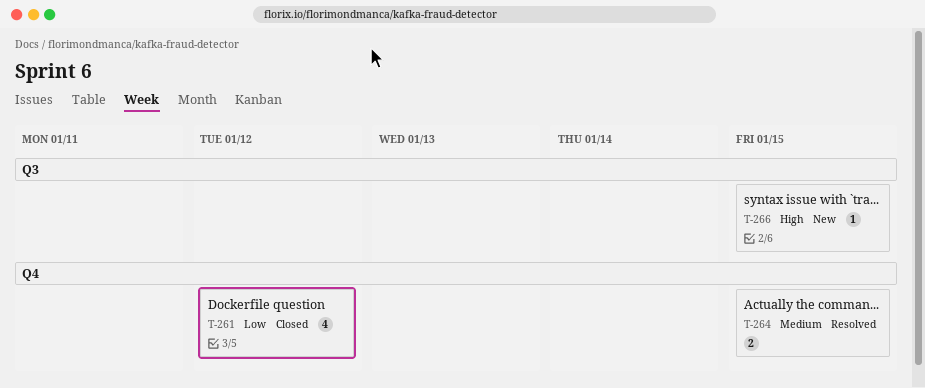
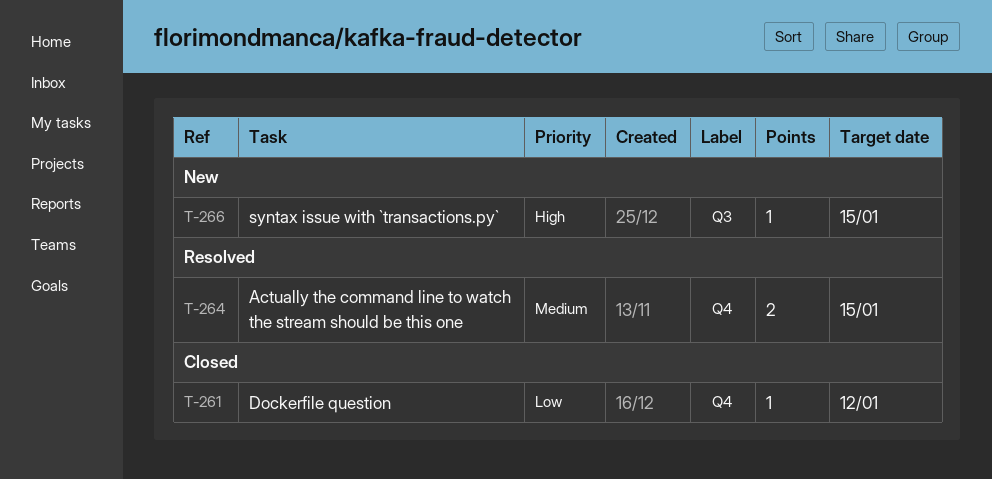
T-261, estimate: 4 -> 1

